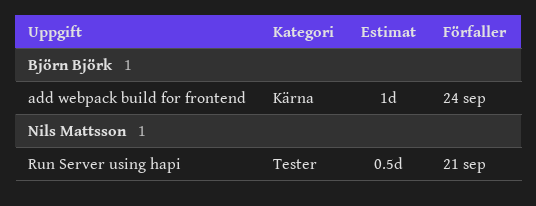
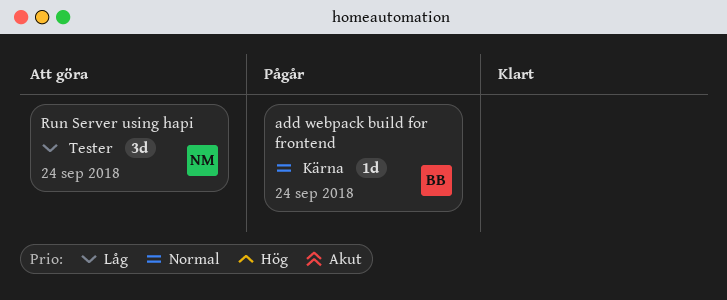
Run Server using hapi, estimate: 0.5d -> 3d
Run Server using hapi, due: Sep 21 -> Sep 24

